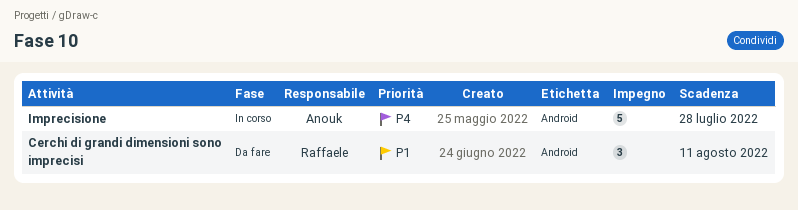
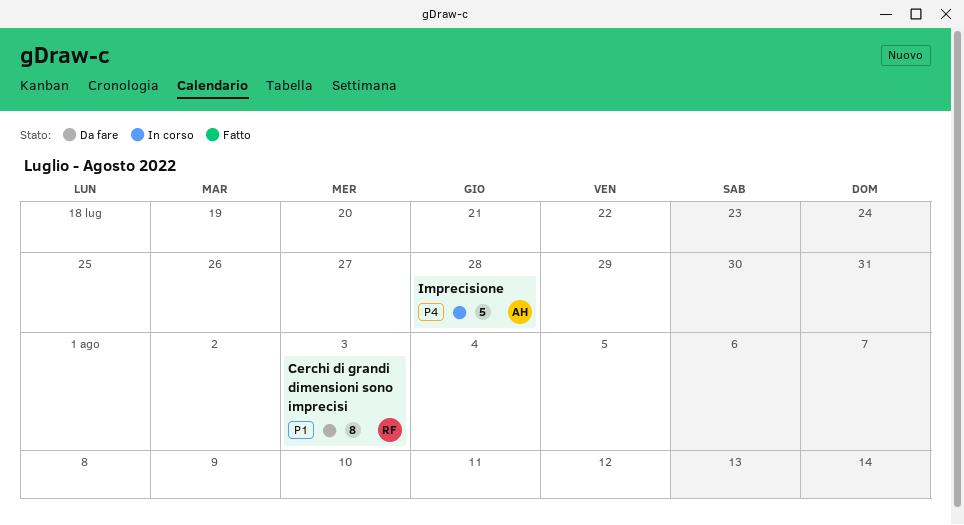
Cerchi di grandi dimensioni sono imprecisi, estimate: 3 -> 8
Cerchi di grandi dimensioni sono imprecisi, due: Aug 11 -> Aug 3

